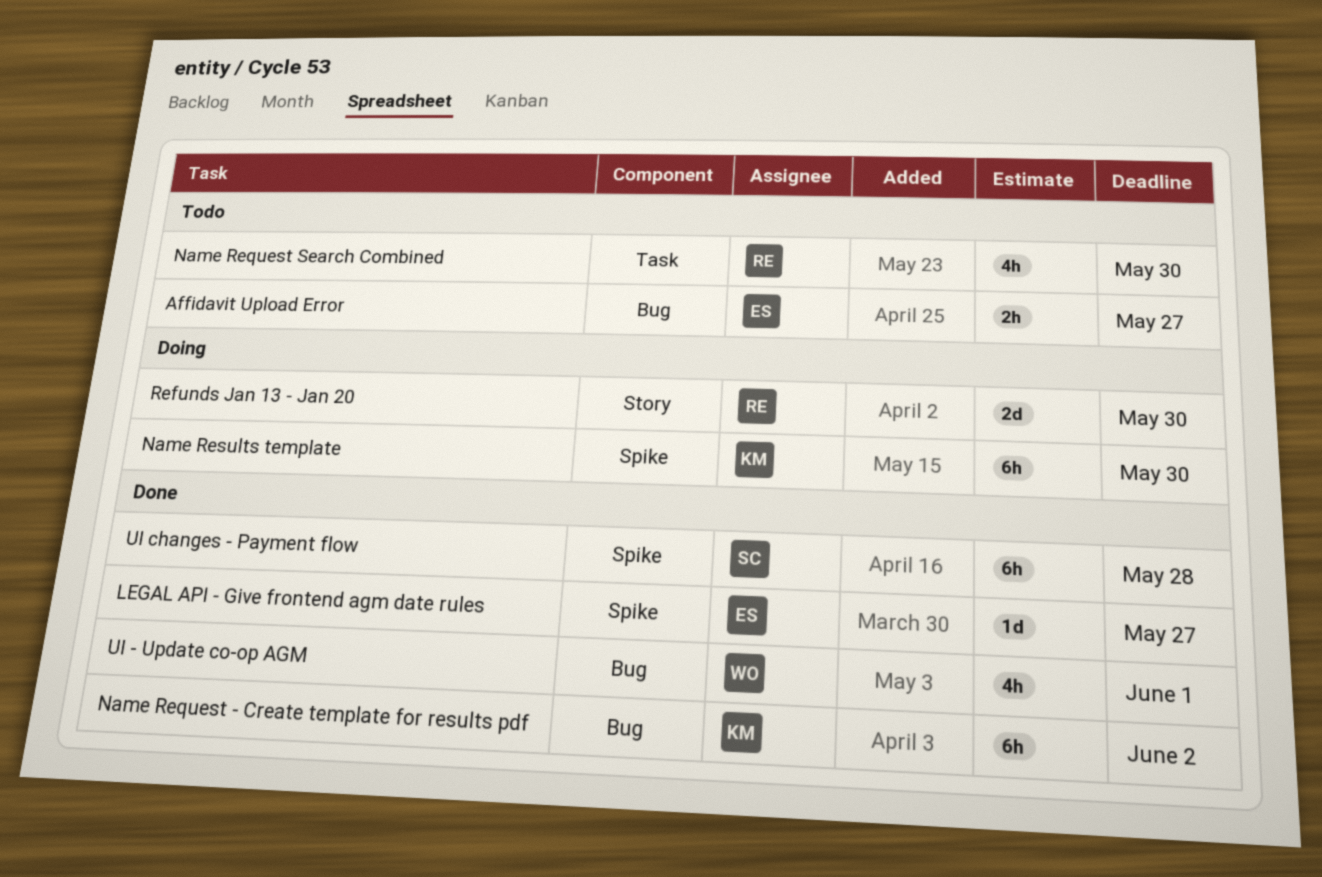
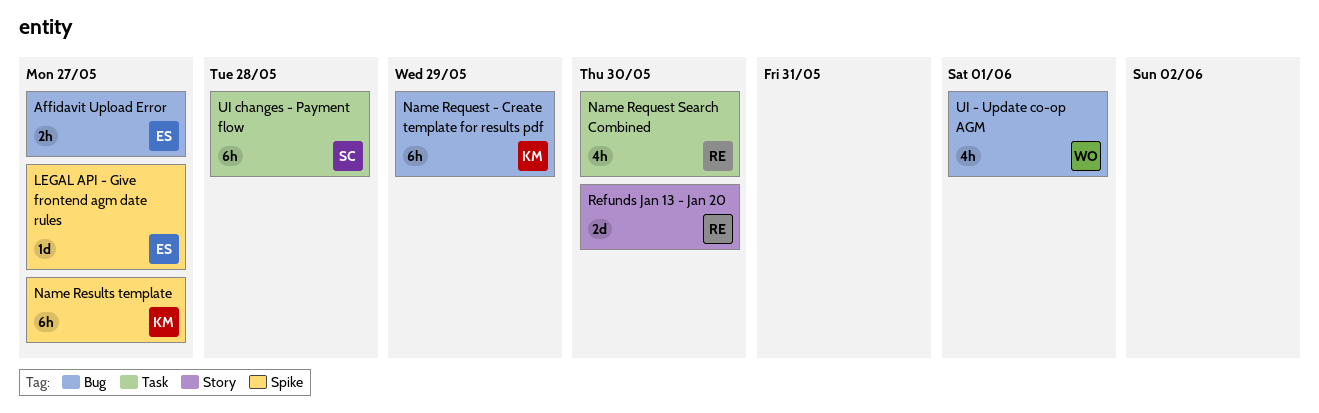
Name Request - Create template for results pdf, due: Jun 2 -> May 29
Name Results template, due: May 30 -> May 27
UI changes - Payment flow, label: Spike -> Task

